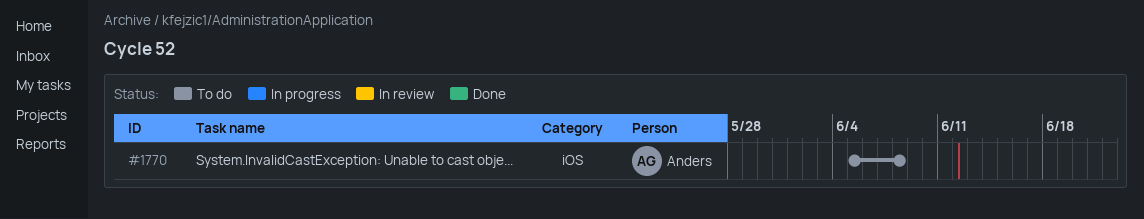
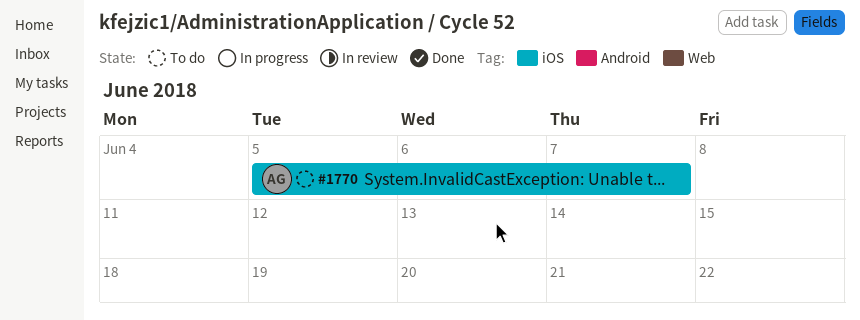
#1770, due: Jun 8 -> Jun 7

